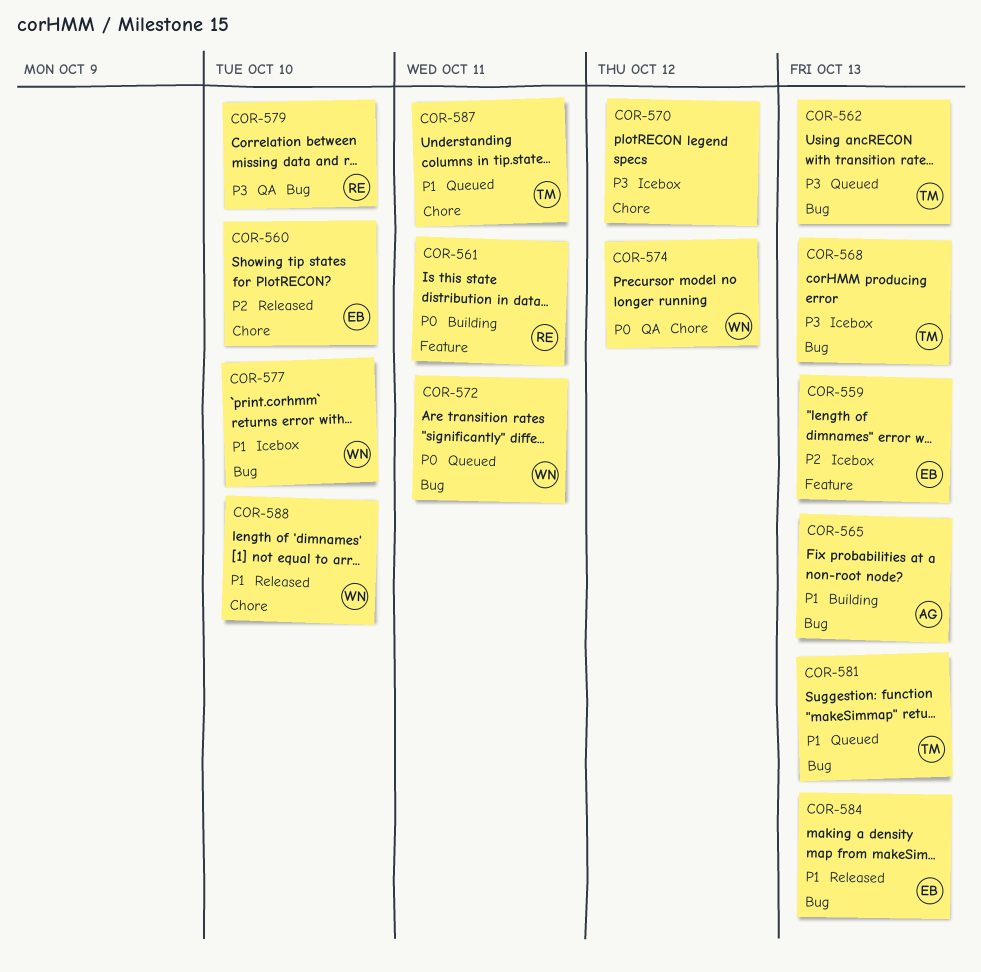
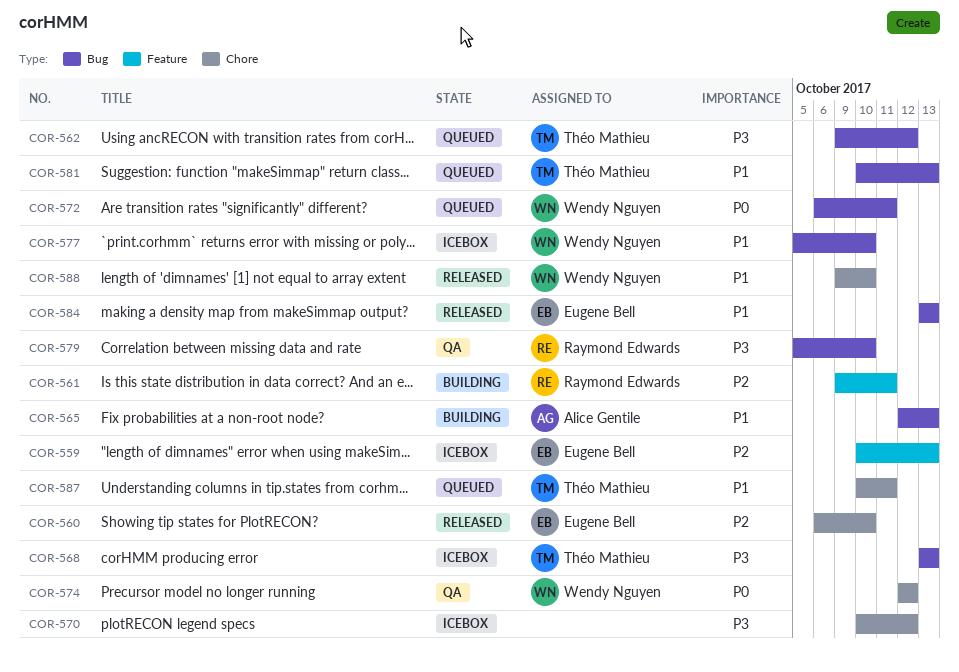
COR-561, priority: P0 -> P2
COR-562, due: Oct 13 -> Oct 12

